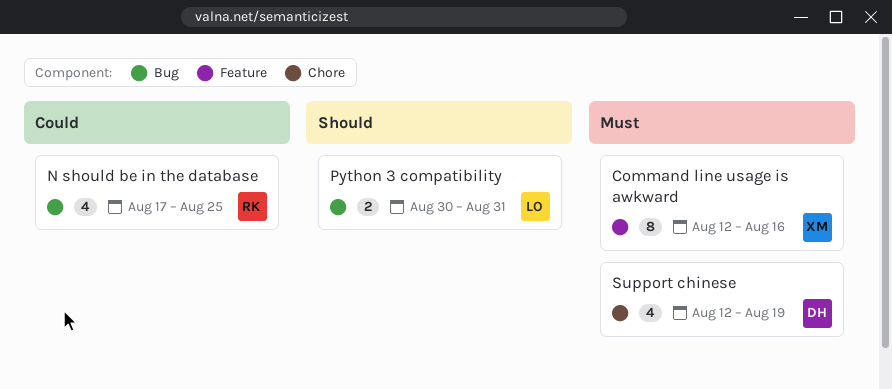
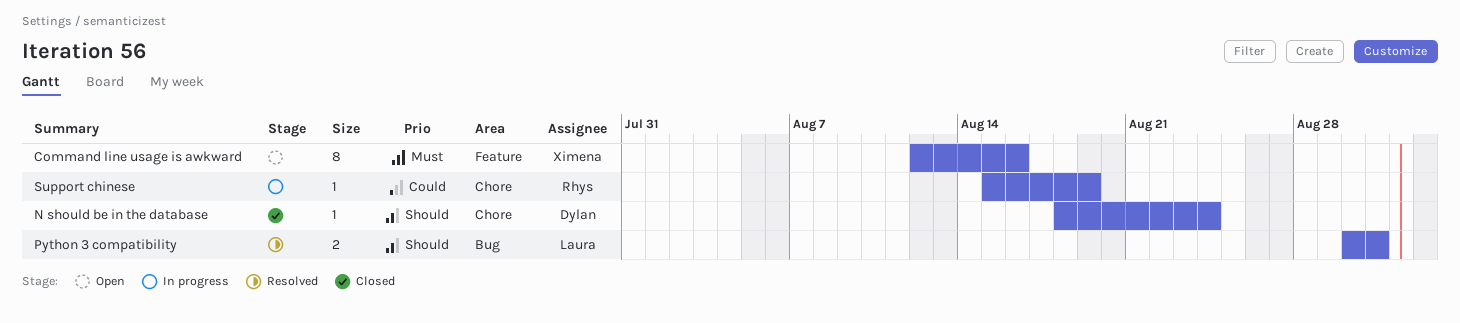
N should be in the database, owner: Rhys -> Dylan
N should be in the database, priority: Could -> Should
N should be in the database, label: Bug -> Chore
N should be in the database, estimate: 4 -> 1
N should be in the database, start: Aug 17 -> Aug 18
N should be in the database, due: Aug 25 -> Aug 24
Support chinese, owner: Dylan -> Rhys
Support chinese, priority: Must -> Could
Support chinese, estimate: 4 -> 1
Support chinese, start: Aug 12 -> Aug 15

